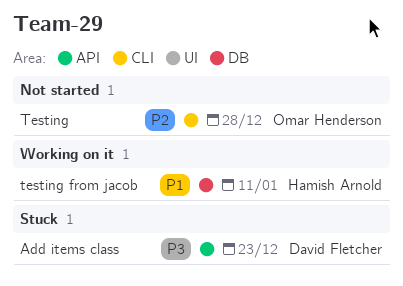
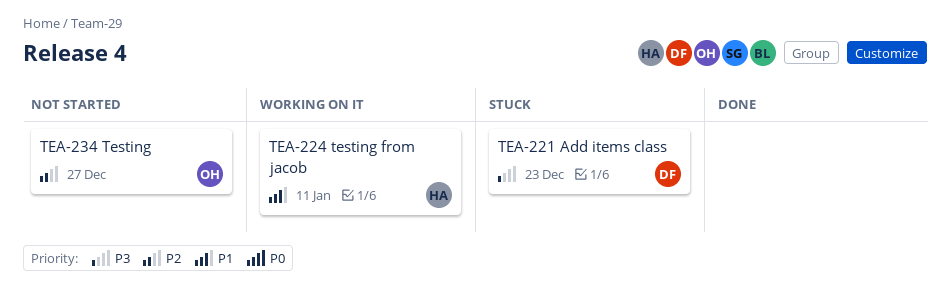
Testing, due: Dec 28 -> Dec 27

